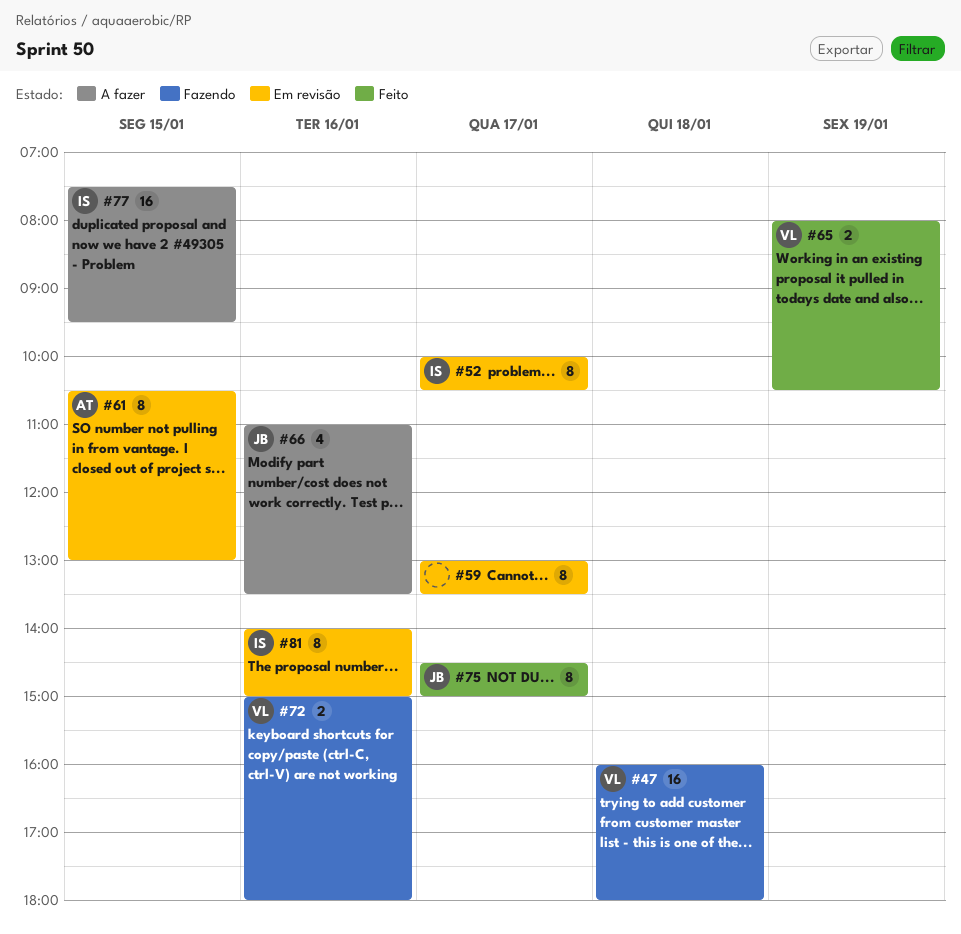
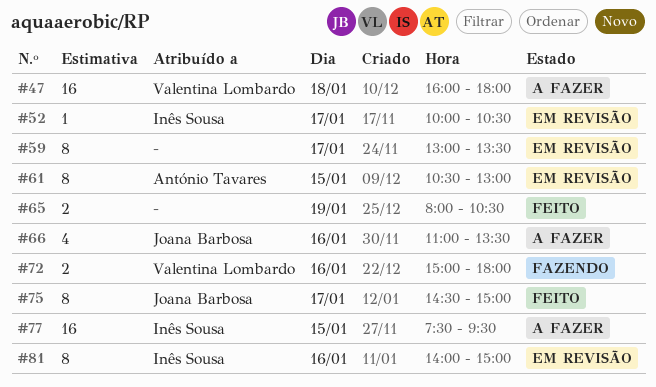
#47, status: Fazendo -> A fazer
#52, estimate: 8 -> 1
#65, owner: Valentina Lombardo -> none

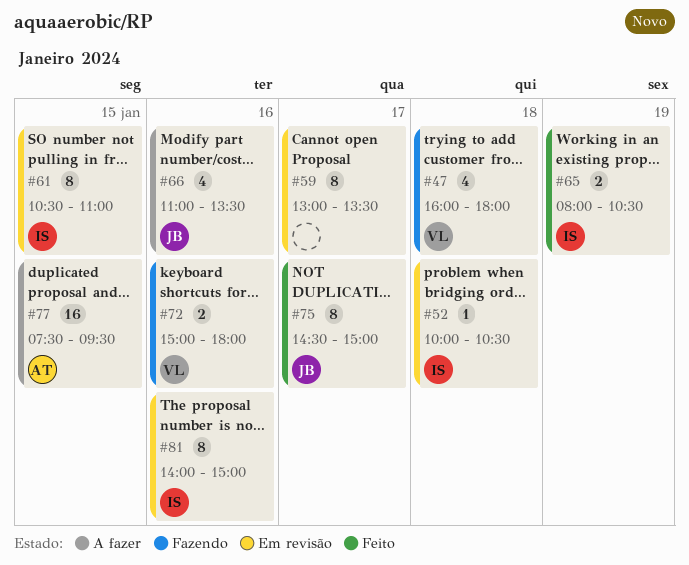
#47, status: A fazer -> Fazendo
#47, estimate: 16 -> 4
#52, day: Jan 17 -> Jan 18
#61, owner: António Tavares -> Inês Sousa
#61, ends: 13:00 -> 11:00
#65, owner: none -> Inês Sousa
#77, owner: Inês Sousa -> António Tavares

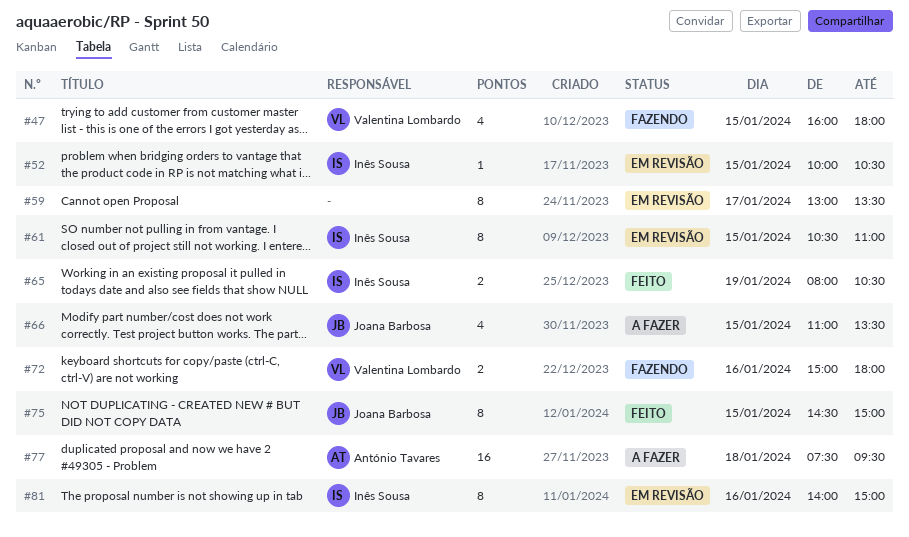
#47, day: Jan 18 -> Jan 15
#52, day: Jan 18 -> Jan 15
#66, day: Jan 16 -> Jan 15
#75, day: Jan 17 -> Jan 15
#77, day: Jan 15 -> Jan 18

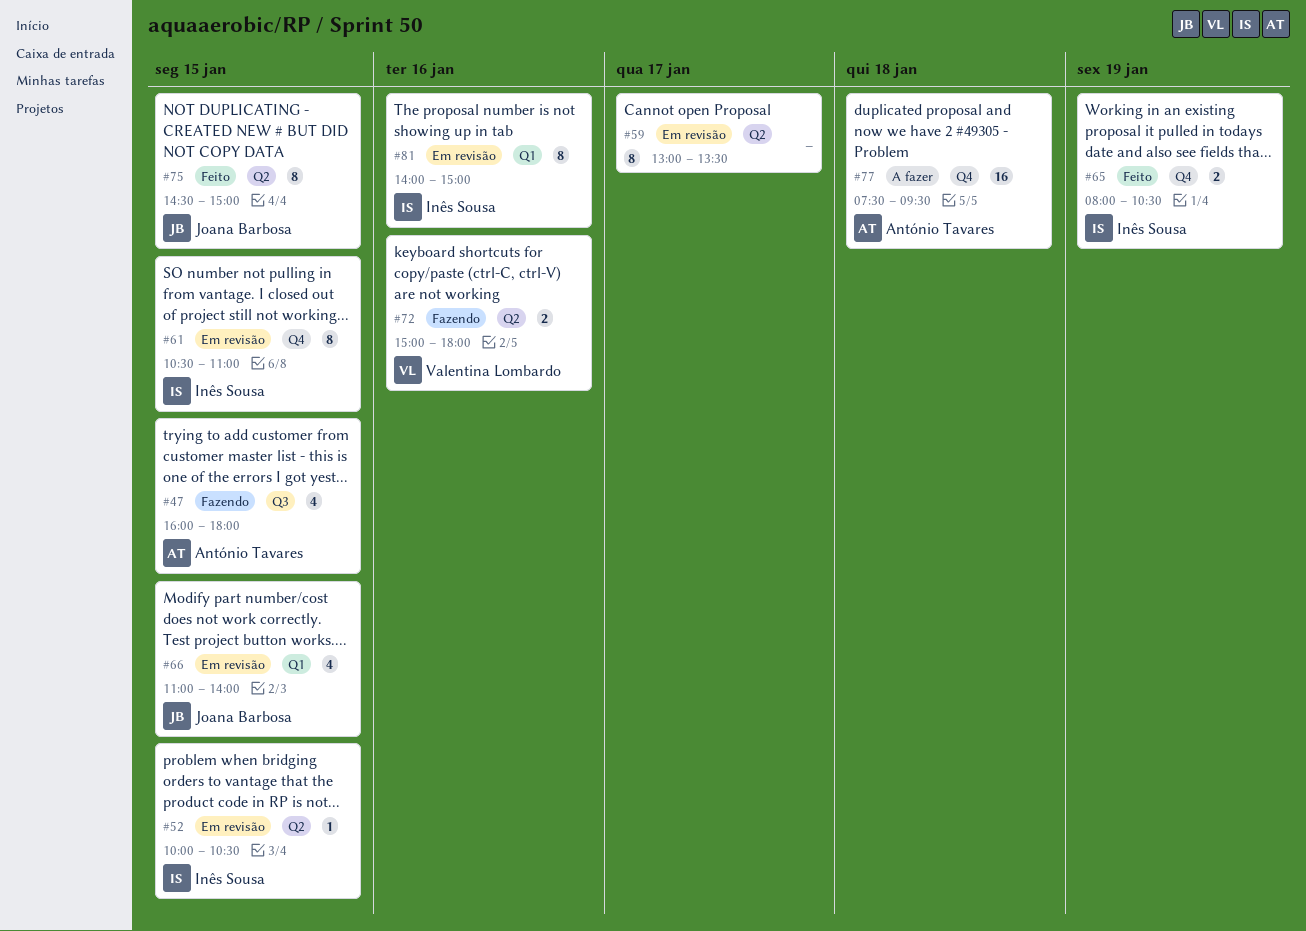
#47, owner: Valentina Lombardo -> António Tavares
#66, status: A fazer -> Em revisão
#66, ends: 13:30 -> 14:00

